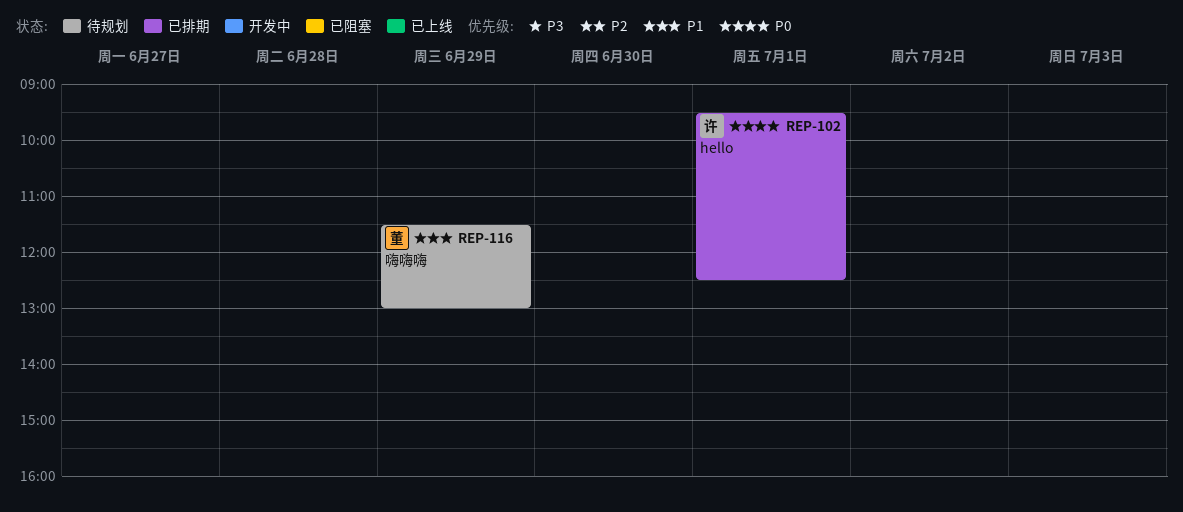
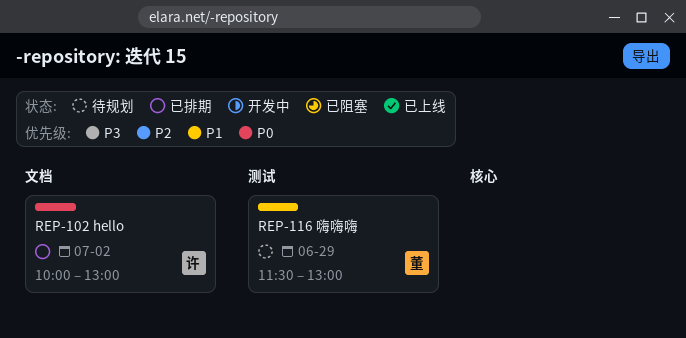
REP-102, day: Jul 1 -> Jul 2
REP-102, begins: 09:30 -> 10:00
REP-102, ends: 12:30 -> 13:00

